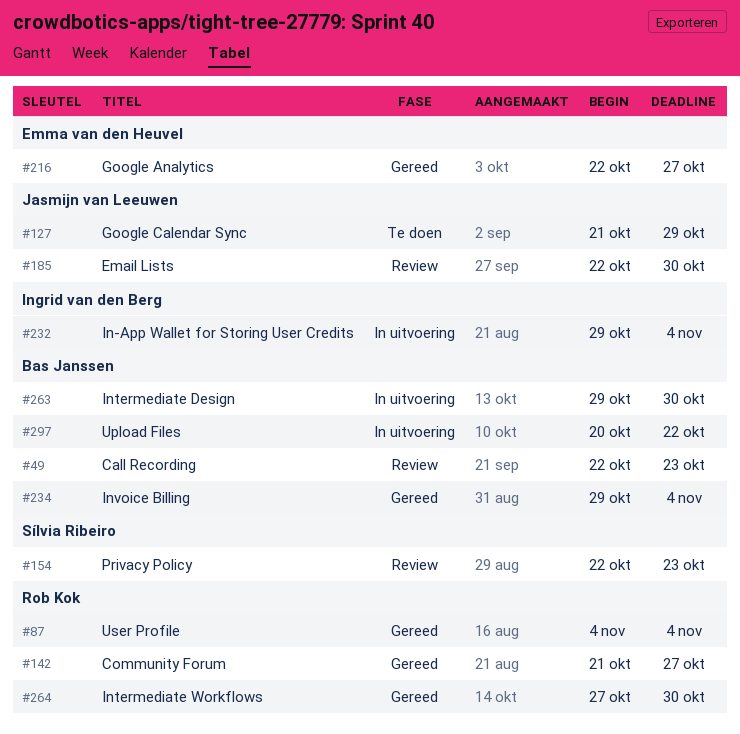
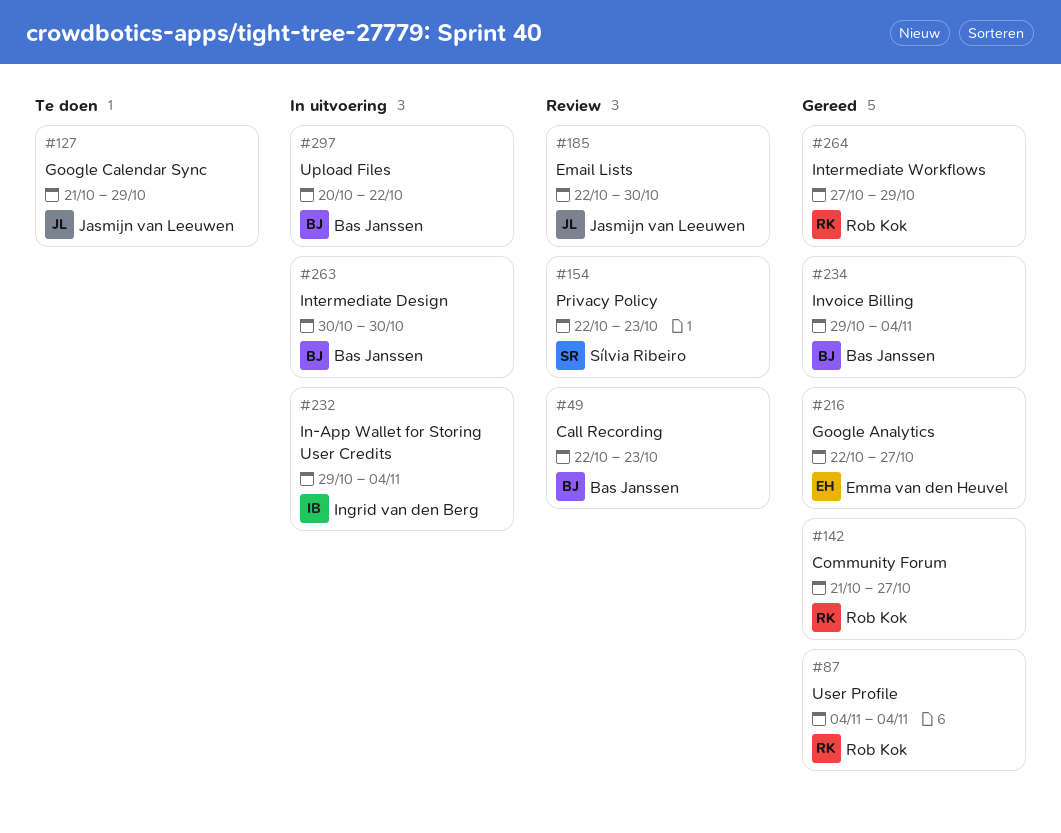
#263, start: Oct 29 -> Oct 30
#264, due: Oct 30 -> Oct 29

